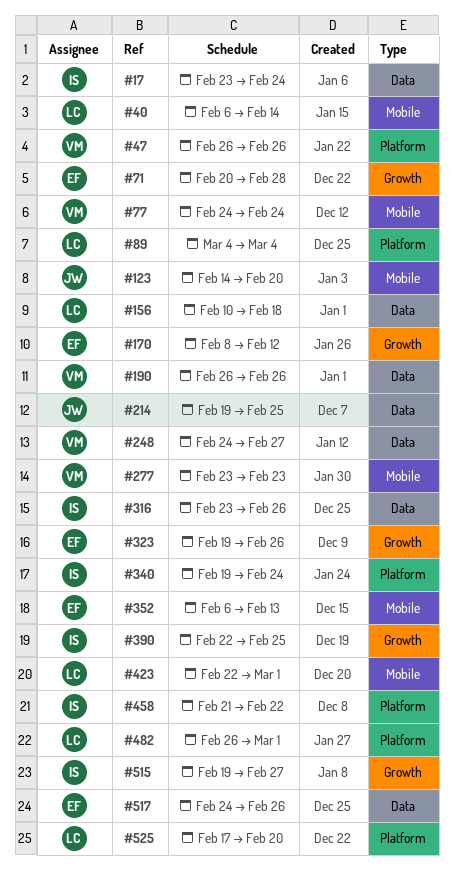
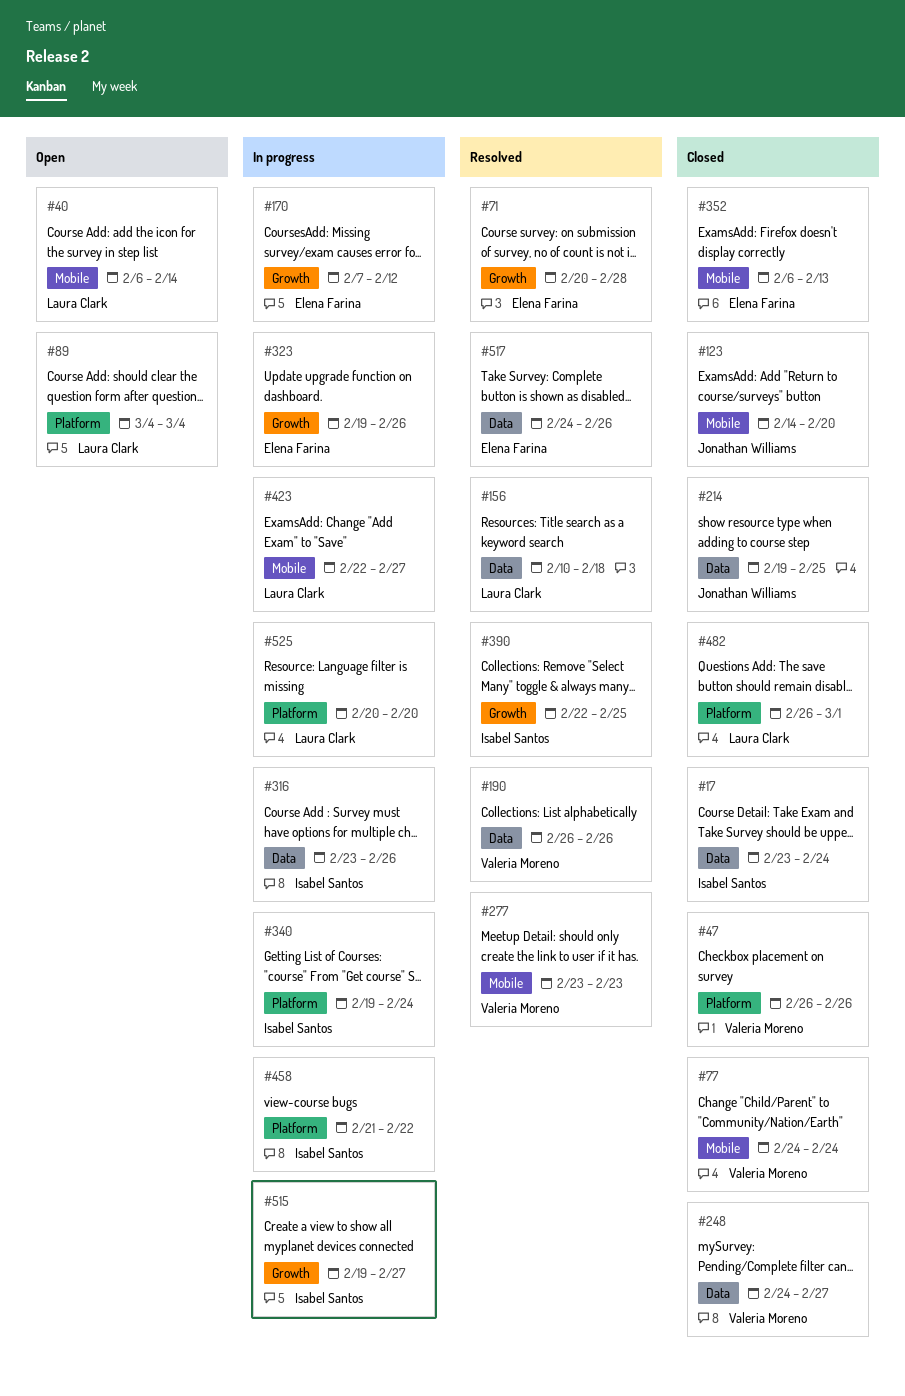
#170, start: Feb 8 -> Feb 7
#423, due: Mar 1 -> Feb 27
#525, start: Feb 17 -> Feb 20

